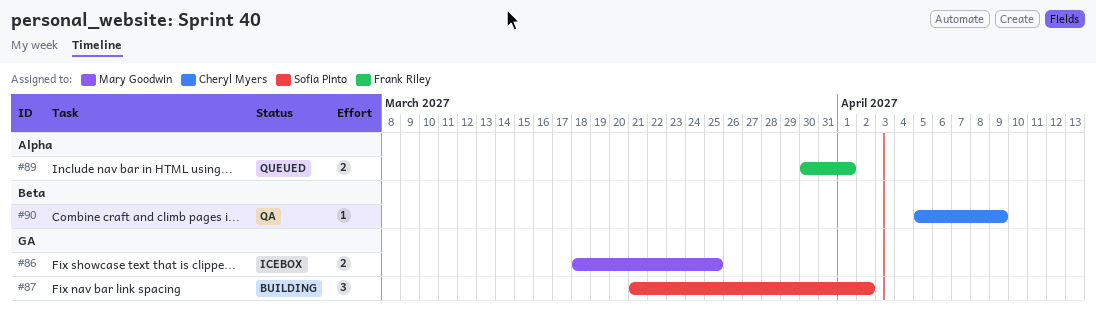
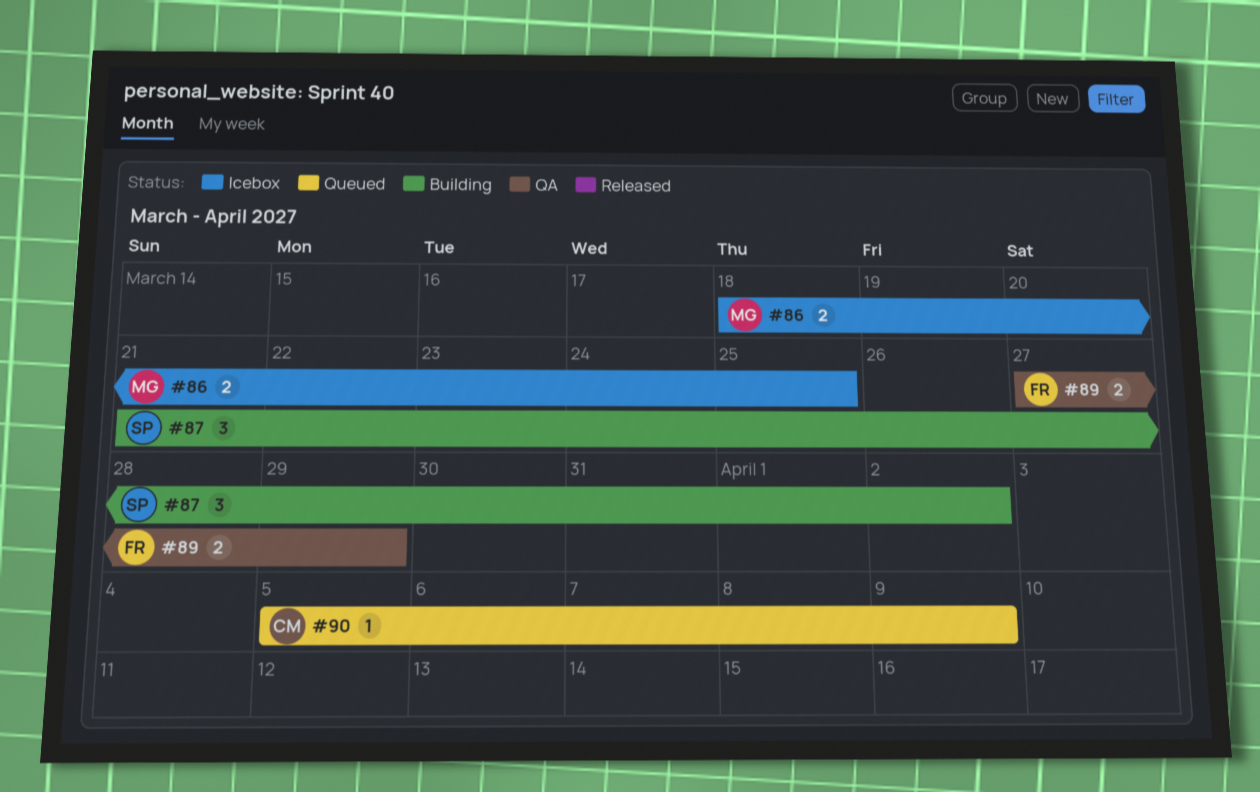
#89, status: Queued -> QA
#89, start: Mar 30 -> Mar 27
#89, due: Apr 1 -> Mar 29
#90, status: QA -> Queued

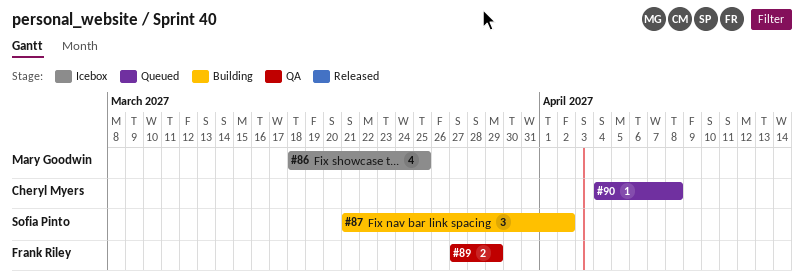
#86, estimate: 2 -> 4
#90, start: Apr 5 -> Apr 4
#90, due: Apr 9 -> Apr 8

